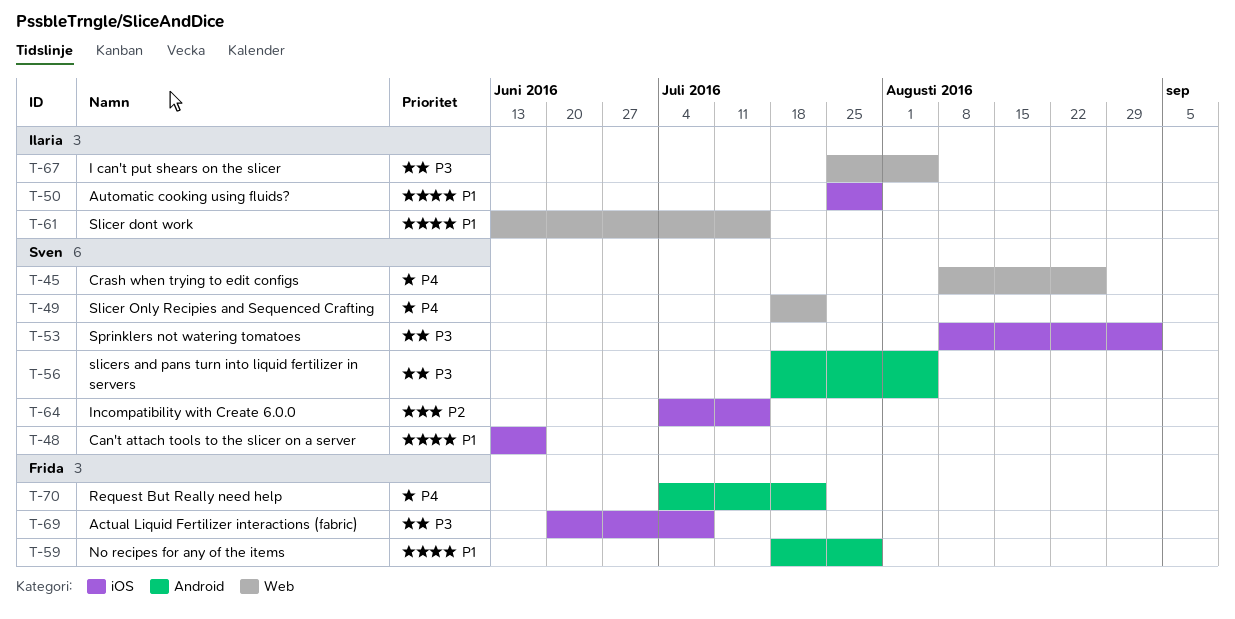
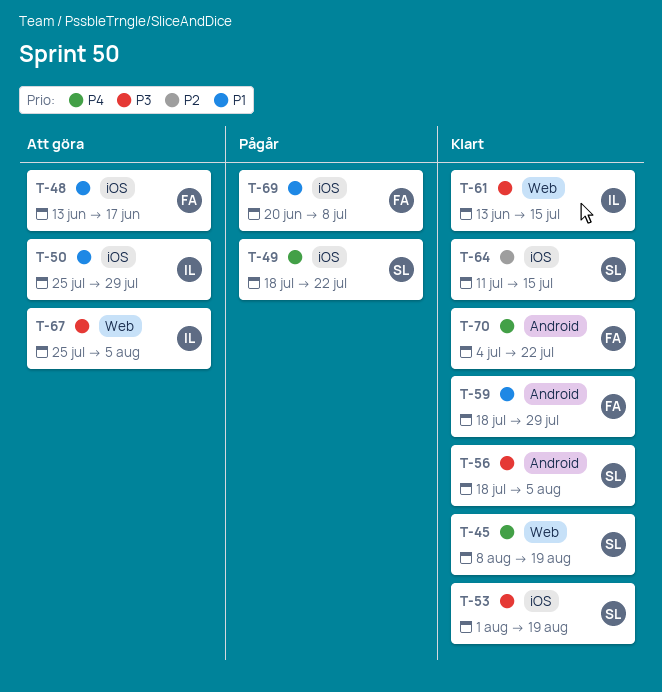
T-45, due: Aug 26 -> Aug 19
T-48, owner: Sven -> Frida
T-49, label: Web -> iOS
T-53, start: Aug 8 -> Aug 1
T-53, due: Sep 2 -> Aug 19
T-61, priority: P1 -> P3
T-64, start: Jul 4 -> Jul 11
T-69, priority: P3 -> P1

